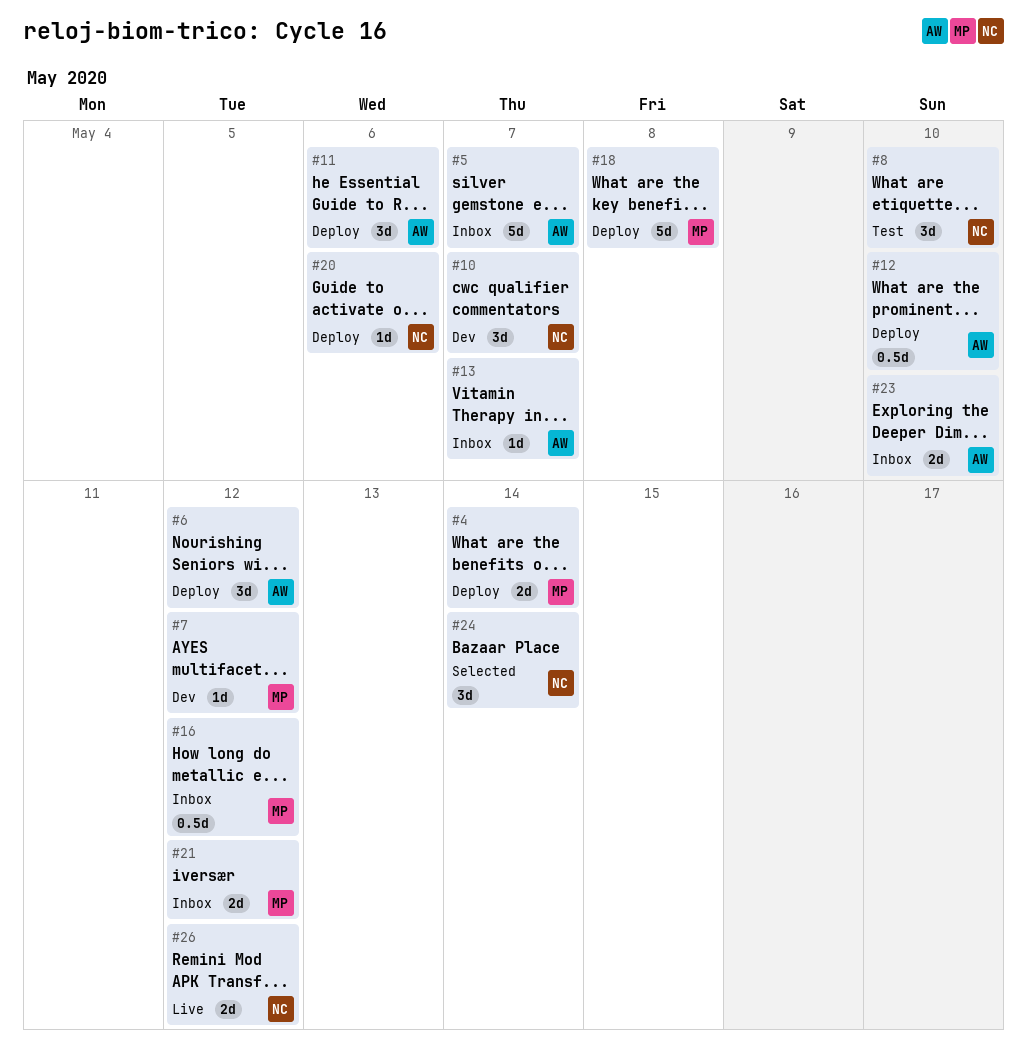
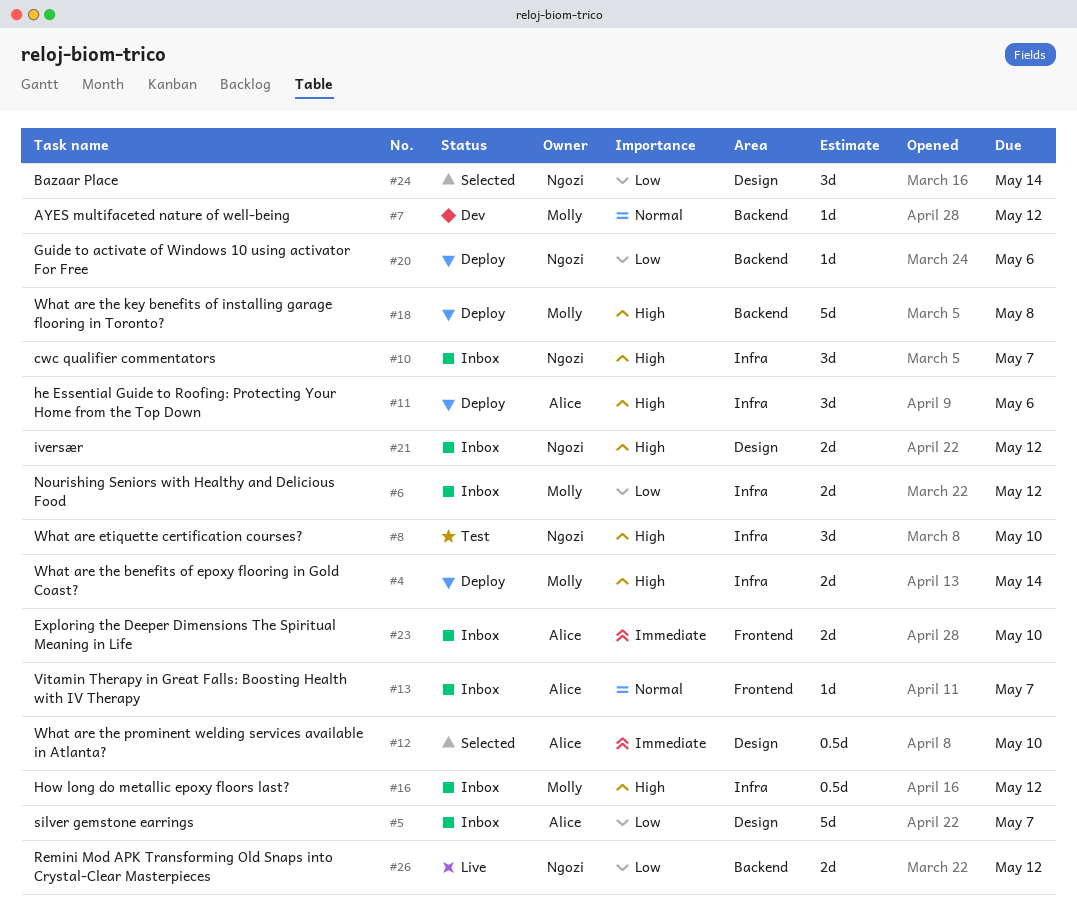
#6, status: Deploy -> Inbox
#6, owner: Alice -> Molly
#6, estimate: 3d -> 2d
#10, status: Dev -> Inbox
#12, status: Deploy -> Selected
#21, owner: Molly -> Ngozi

